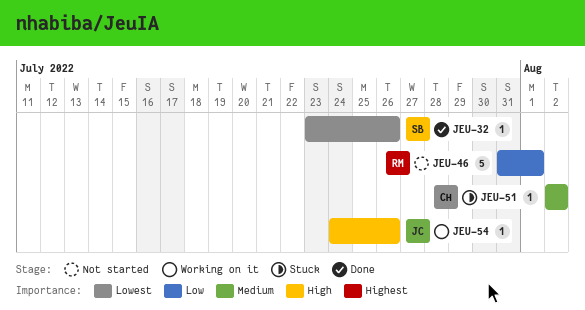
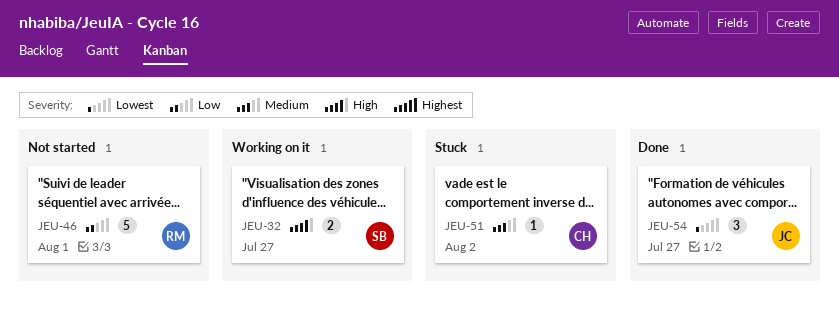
JEU-32, status: Done -> Working on it
JEU-32, priority: Lowest -> High
JEU-32, estimate: 1 -> 2
JEU-32, due: Jul 26 -> Jul 27
JEU-54, status: Working on it -> Done
JEU-54, priority: High -> Lowest
JEU-54, estimate: 1 -> 3
JEU-54, due: Jul 26 -> Jul 27

